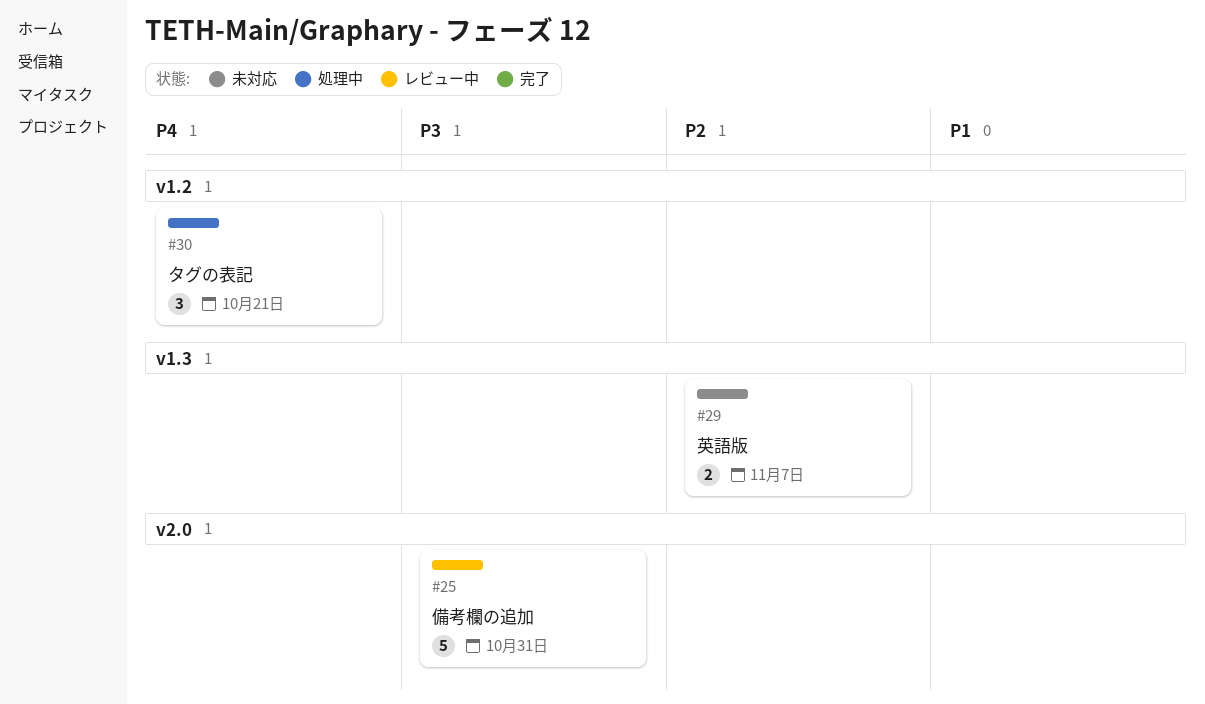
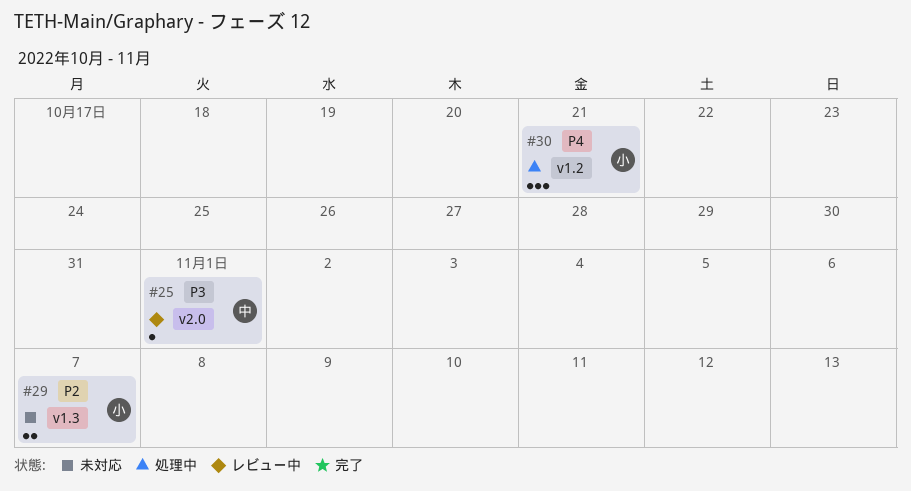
#25, estimate: 5 -> 1
#25, due: Oct 31 -> Nov 1

